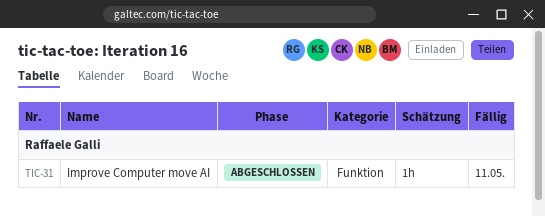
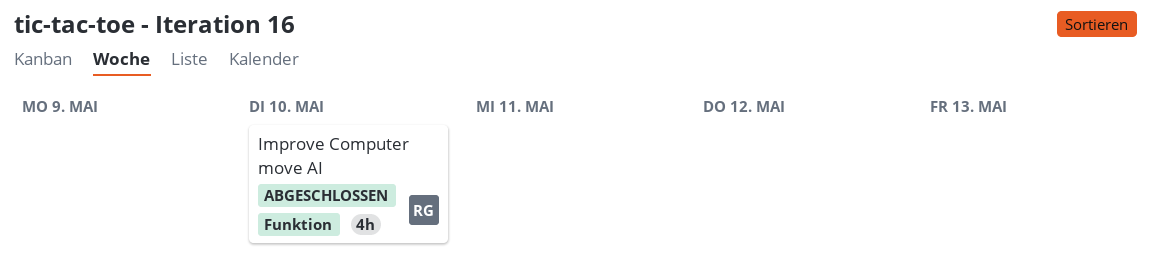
Improve Computer move AI, estimate: 1h -> 4h
Improve Computer move AI, due: May 11 -> May 10

